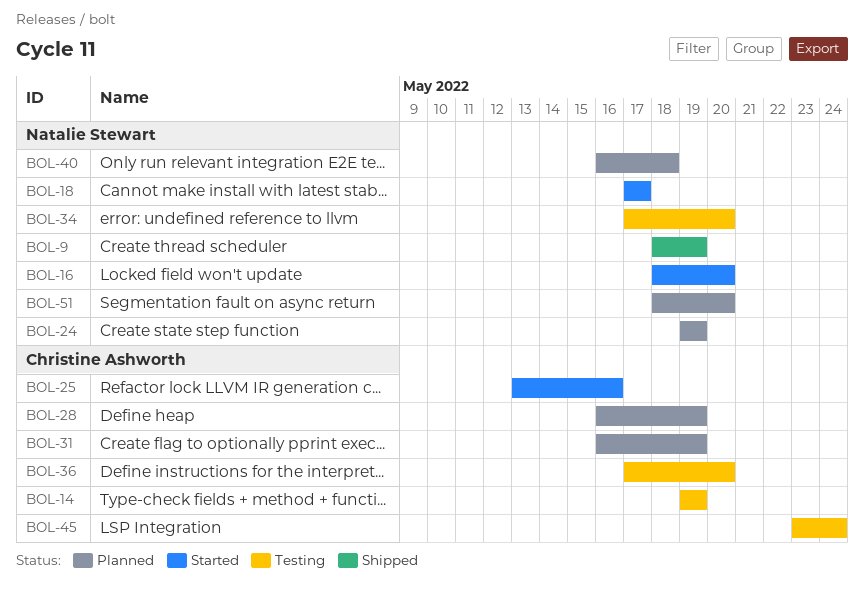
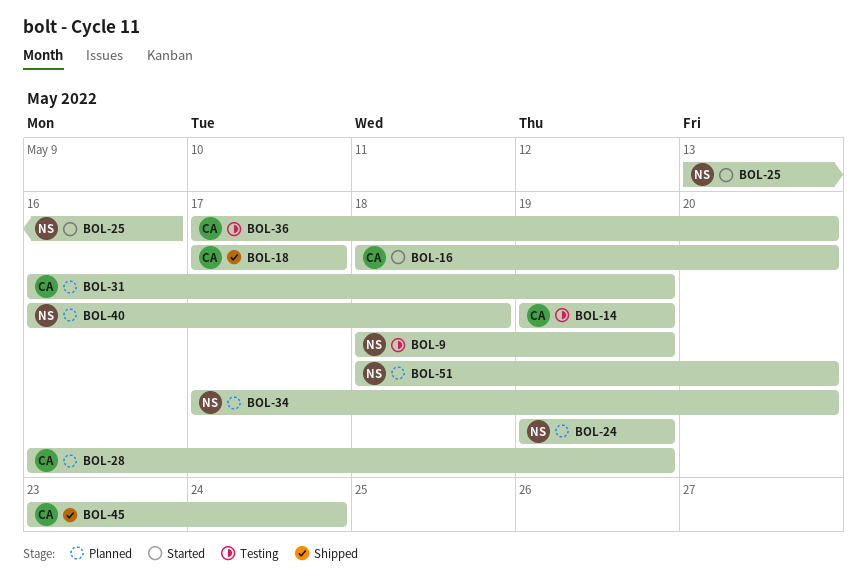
BOL-9, status: Shipped -> Testing
BOL-16, owner: Natalie Stewart -> Christine Ashworth
BOL-18, status: Started -> Shipped
BOL-18, owner: Natalie Stewart -> Christine Ashworth
BOL-25, owner: Christine Ashworth -> Natalie Stewart
BOL-34, status: Testing -> Planned
BOL-45, status: Testing -> Shipped

